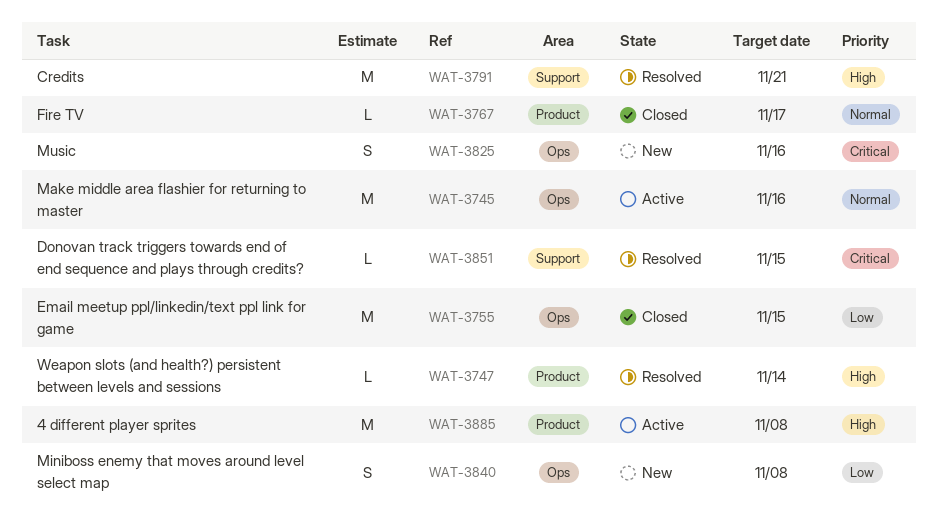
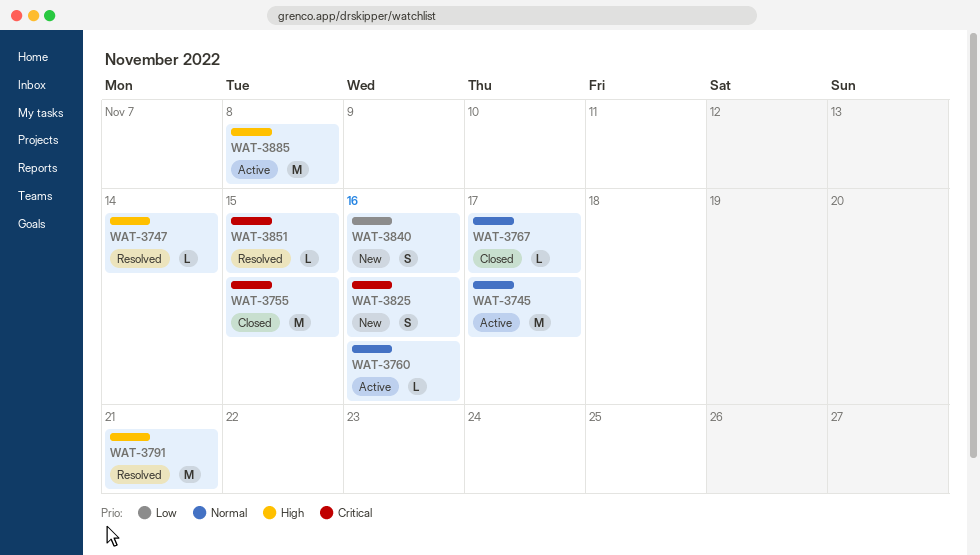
WAT-3745, due: Nov 16 -> Nov 17
WAT-3755, priority: Low -> Critical
WAT-3760: none -> present
WAT-3840, due: Nov 8 -> Nov 16

